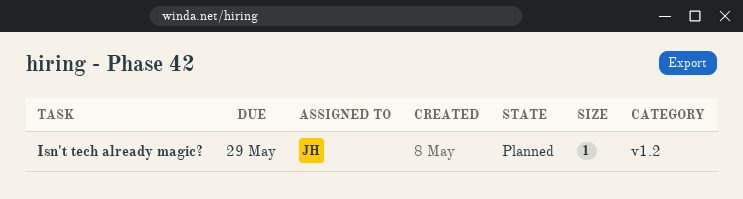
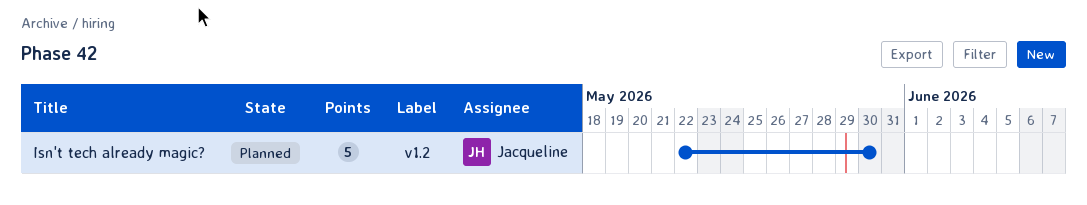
Isn't tech already magic?, estimate: 1 -> 5
Isn't tech already magic?, due: May 29 -> May 30

